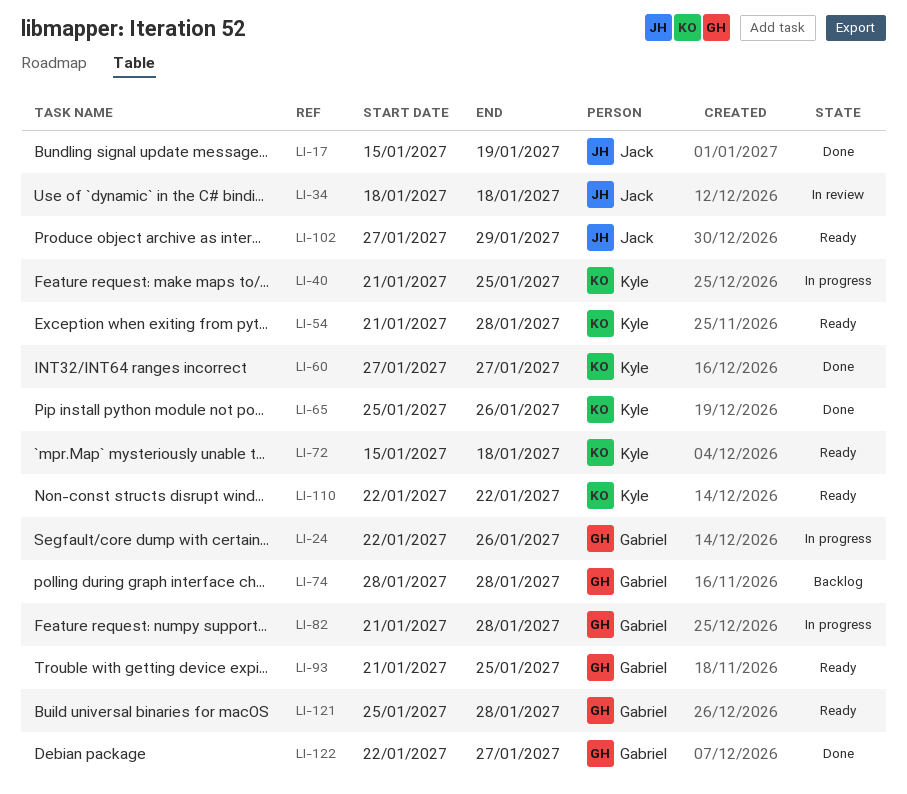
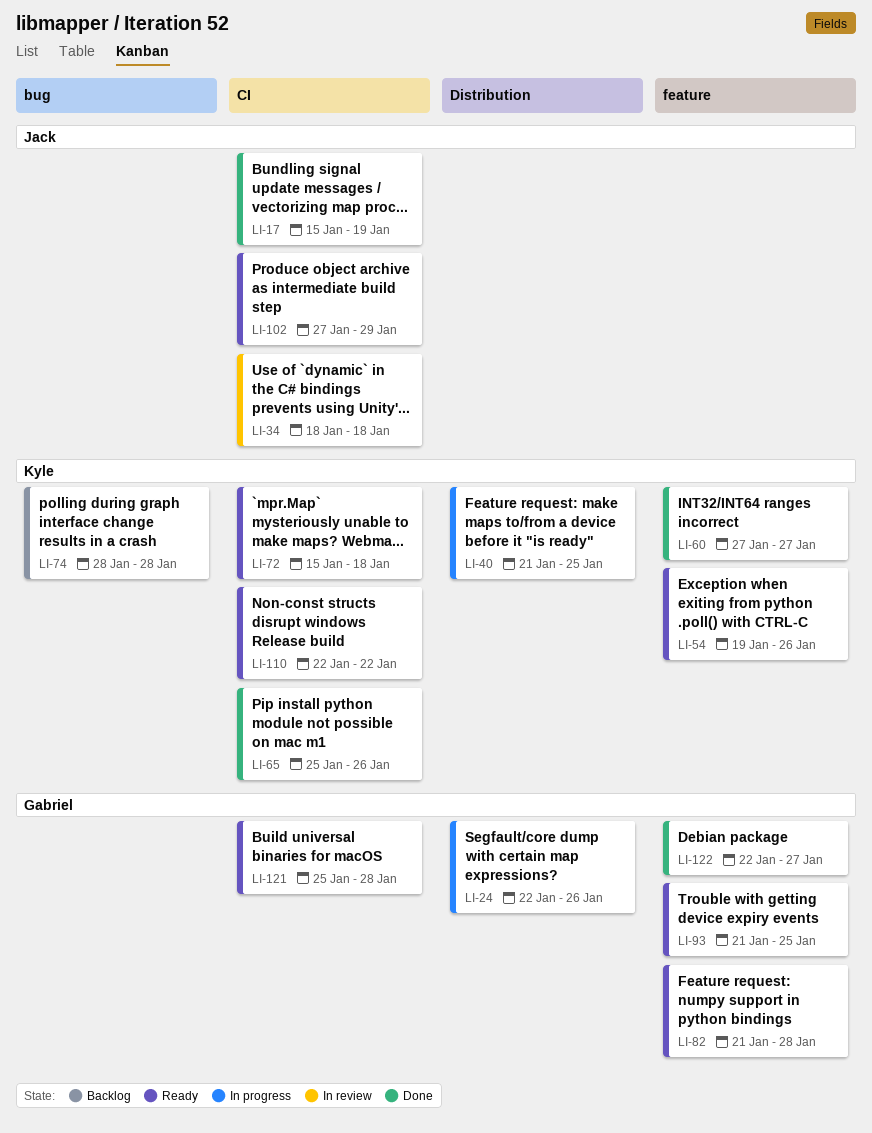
LI-54, start: Jan 21 -> Jan 19
LI-54, due: Jan 28 -> Jan 26
LI-74, owner: Gabriel -> Kyle
LI-82, status: In progress -> Ready

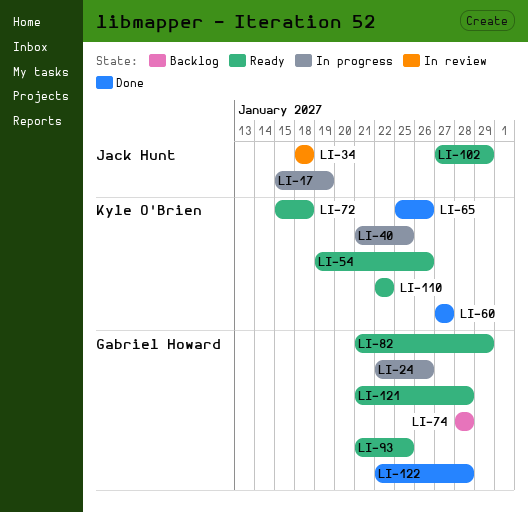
LI-17, status: Done -> In progress
LI-74, owner: Kyle O'Brien -> Gabriel Howard
LI-82, due: Jan 28 -> Jan 29
LI-121, start: Jan 25 -> Jan 21
LI-122, due: Jan 27 -> Jan 28

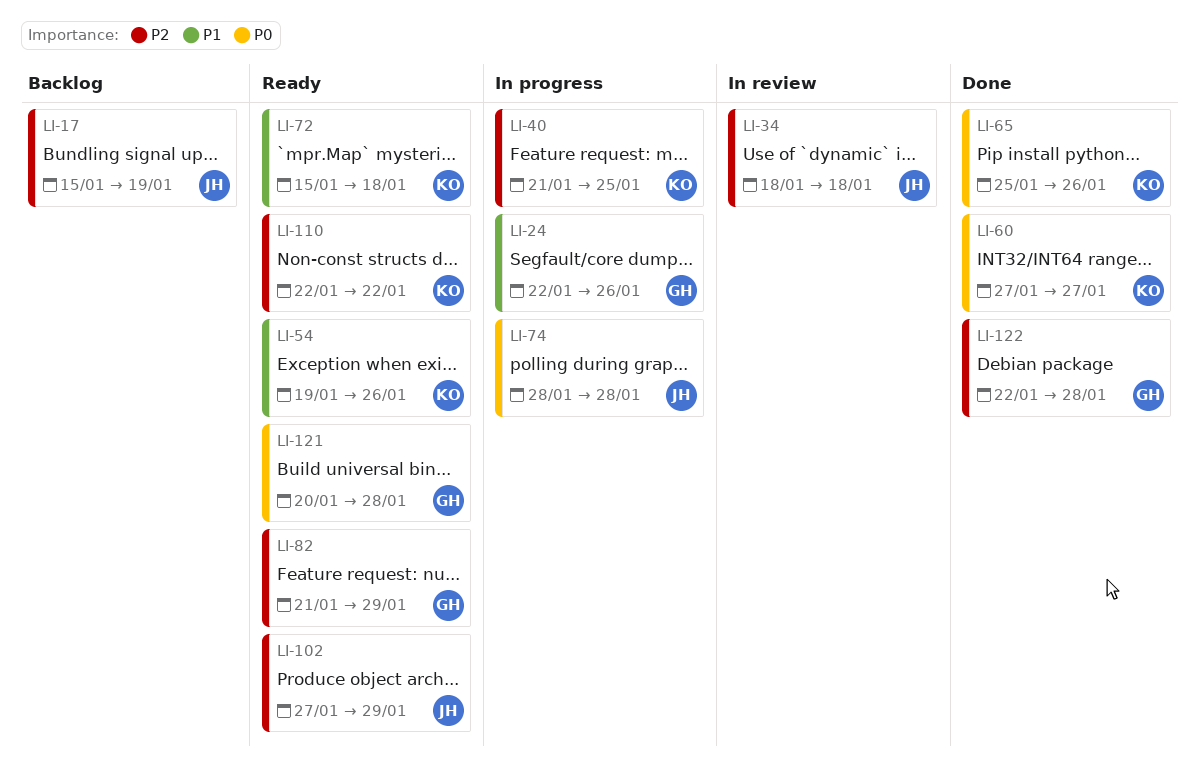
LI-17, status: In progress -> Backlog
LI-74, status: Backlog -> In progress
LI-74, owner: Gabriel Howard -> Jack Hunt
LI-93: present -> none
LI-121, start: Jan 21 -> Jan 20

